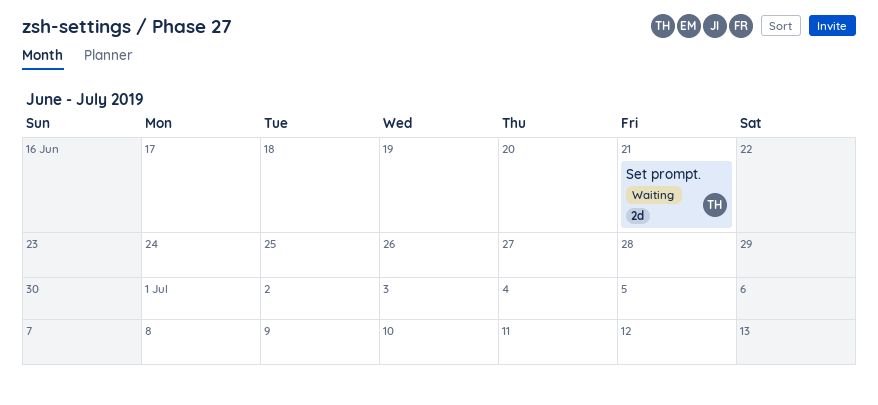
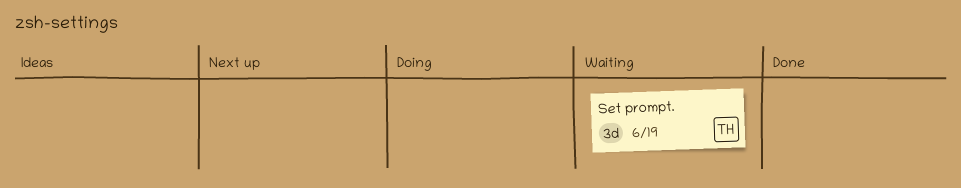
Set prompt., estimate: 2d -> 3d
Set prompt., due: Jun 21 -> Jun 19

